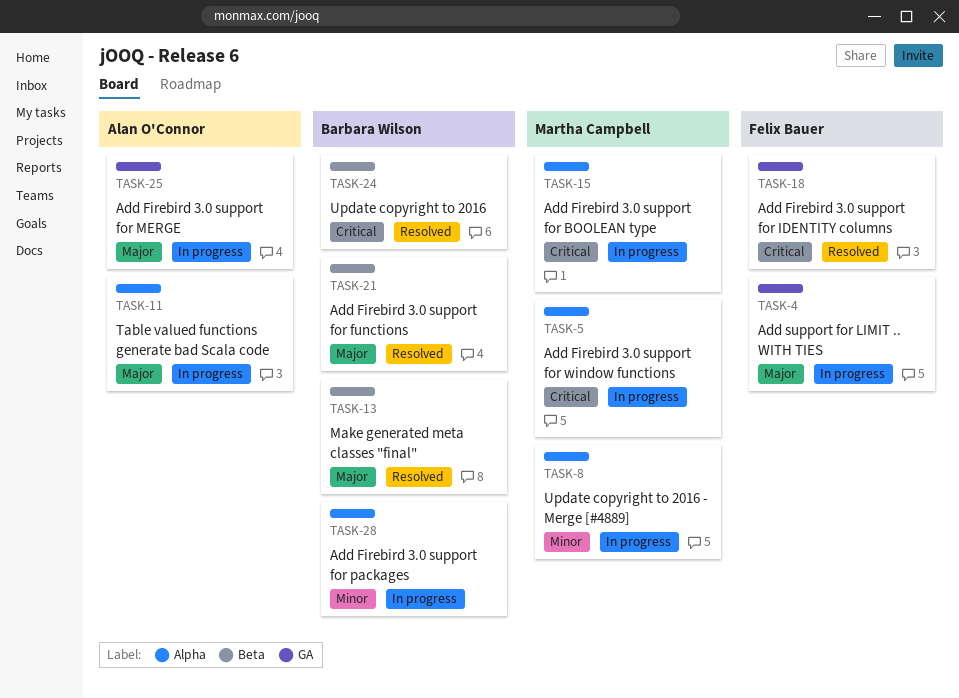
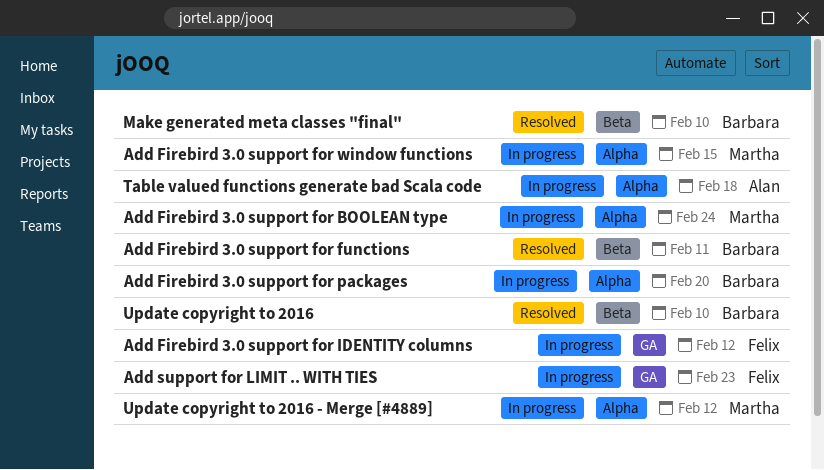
Add Firebird 3.0 support for IDENTITY columns, status: Resolved -> In progress
Add Firebird 3.0 support for MERGE: present -> none

